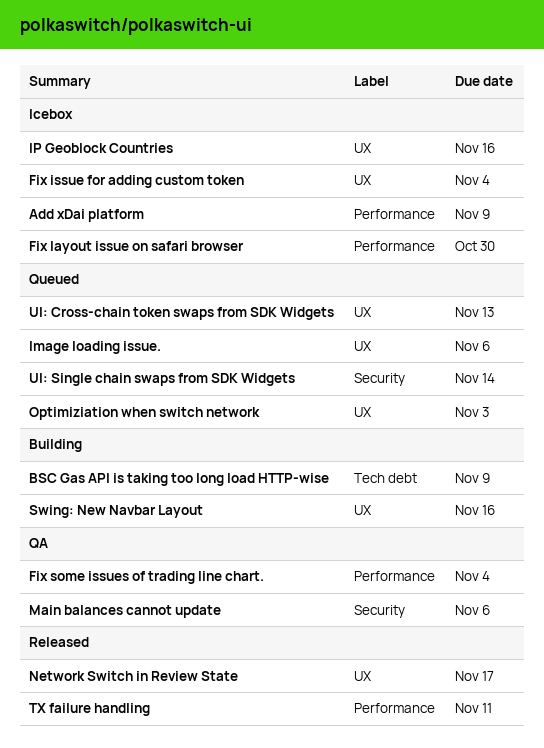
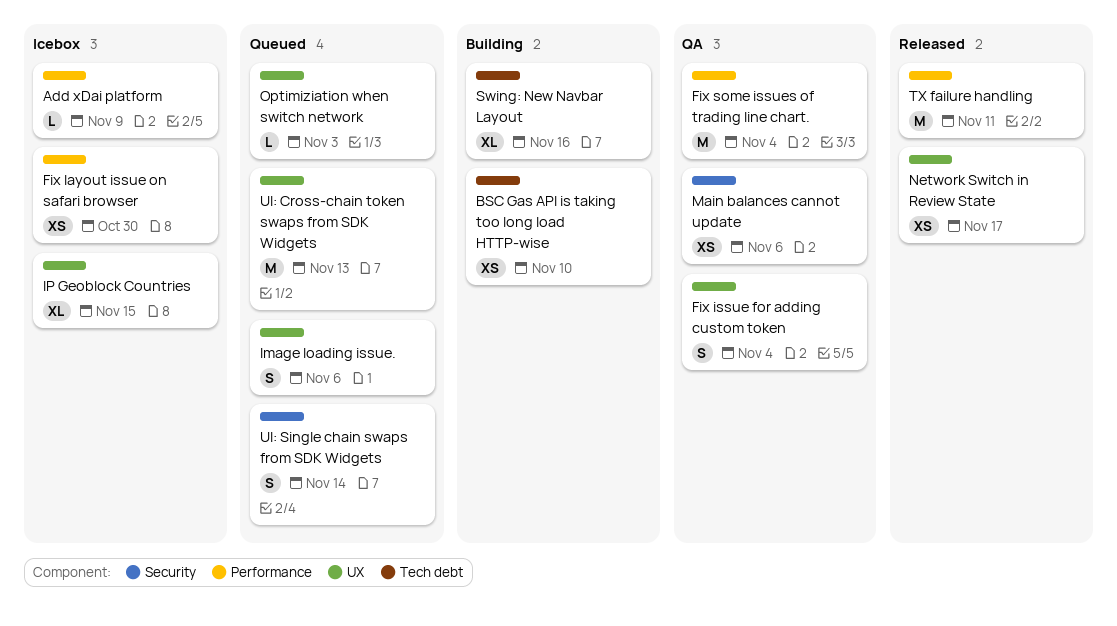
BSC Gas API is taking too long load HTTP-wise, due: Nov 9 -> Nov 10
Fix issue for adding custom token, status: Icebox -> QA
IP Geoblock Countries, due: Nov 16 -> Nov 15
Swing: New Navbar Layout, label: UX -> Tech debt

